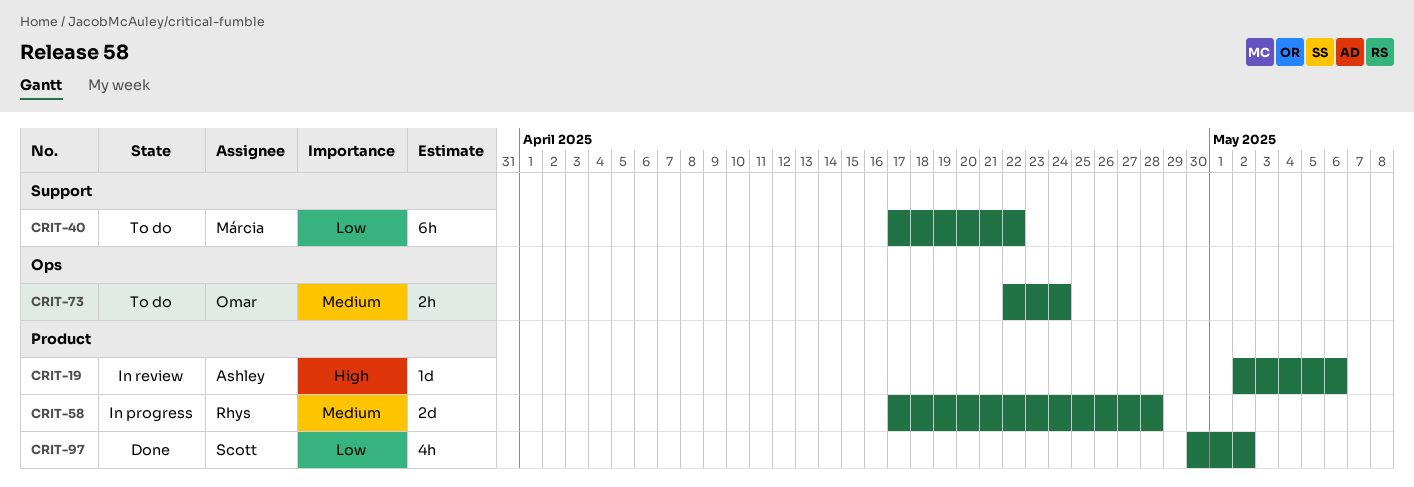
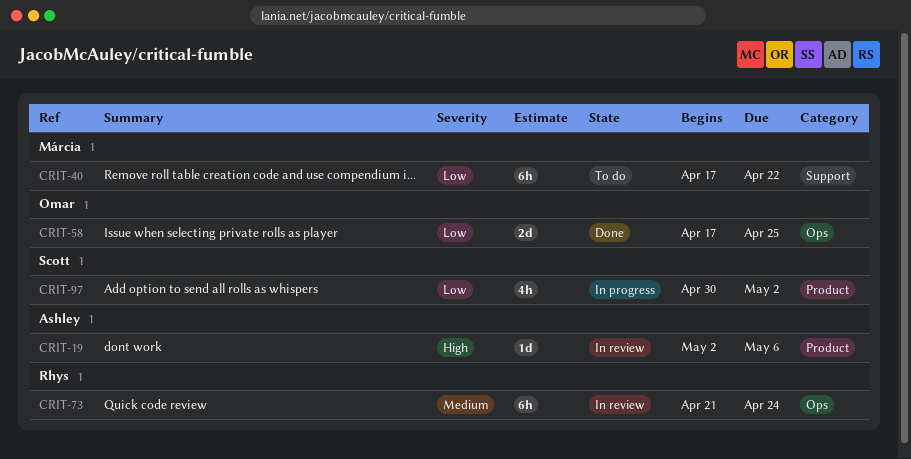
CRIT-58, status: In progress -> Done
CRIT-58, owner: Rhys -> Omar
CRIT-58, priority: Medium -> Low
CRIT-58, label: Product -> Ops
CRIT-58, due: Apr 28 -> Apr 25
CRIT-73, status: To do -> In review
CRIT-73, owner: Omar -> Rhys
CRIT-73, estimate: 2h -> 6h
CRIT-73, start: Apr 22 -> Apr 21
CRIT-97, status: Done -> In progress

